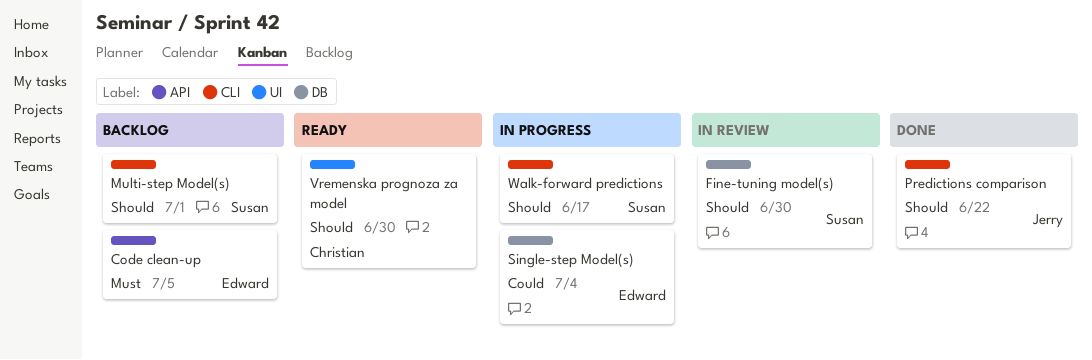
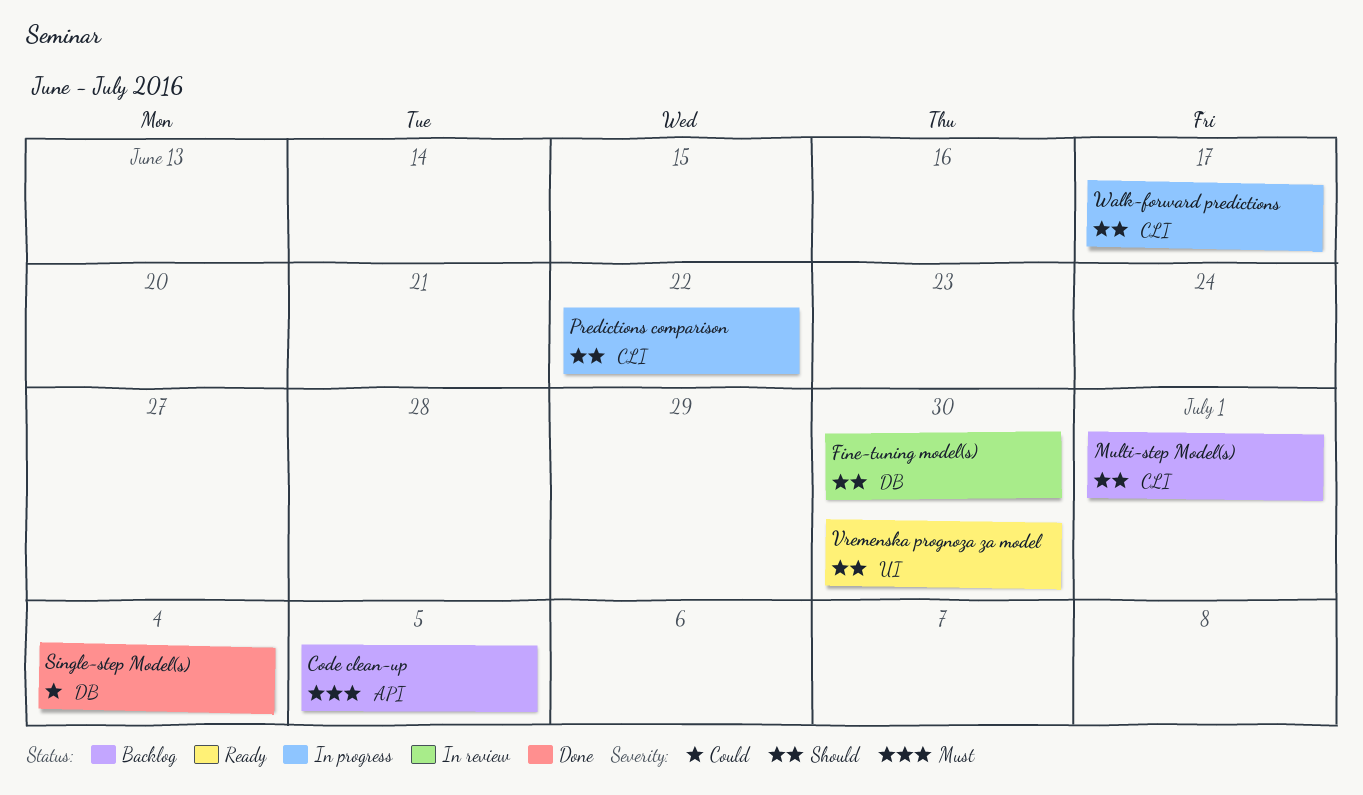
Predictions comparison, status: Done -> In progress
Single-step Model(s), status: In progress -> Done

